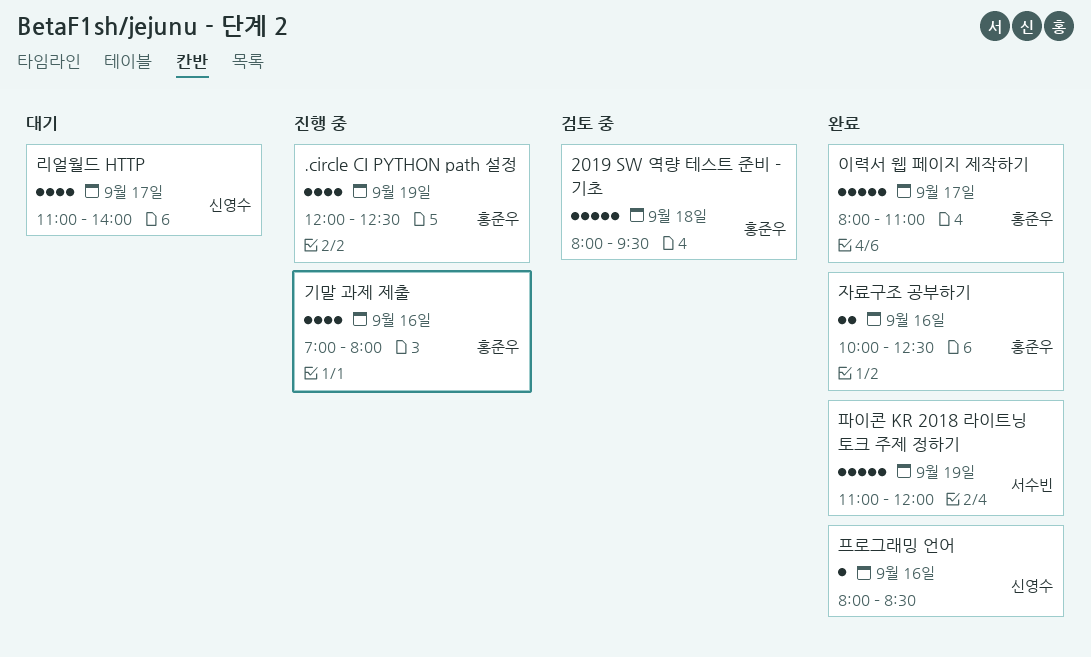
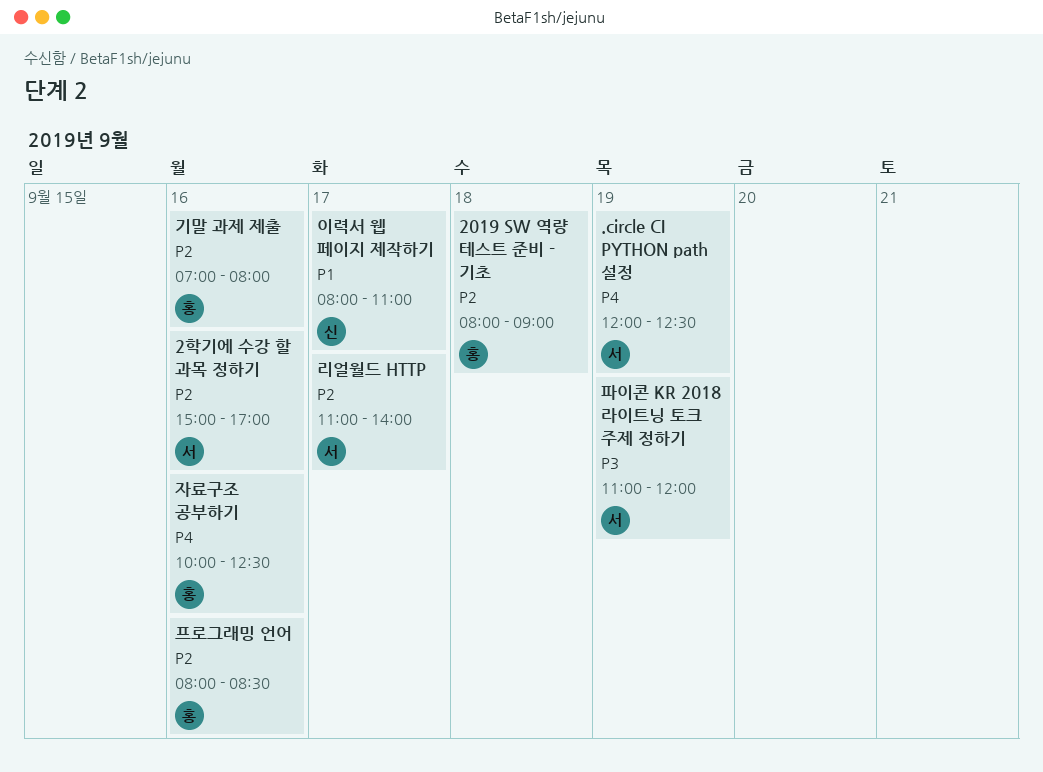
.circle CI PYTHON path 설정, owner: 홍준우 -> 서수빈
2019 SW 역량 테스트 준비 - 기초, ends: 09:30 -> 09:00
2학기에 수강 할 과목 정하기: none -> present
리얼월드 HTTP, owner: 신영수 -> 서수빈
이력서 웹 페이지 제작하기, owner: 홍준우 -> 신영수
프로그래밍 언어, owner: 신영수 -> 홍준우

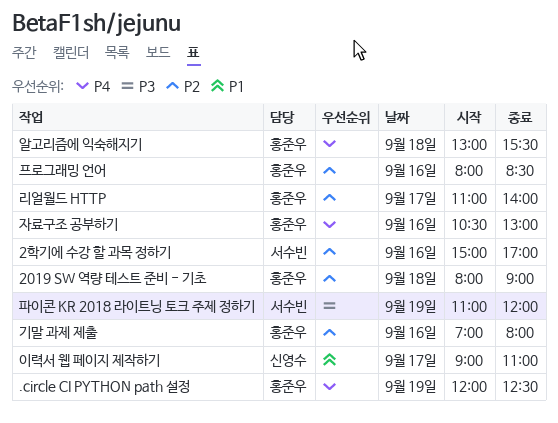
.circle CI PYTHON path 설정, owner: 서수빈 -> 홍준우
리얼월드 HTTP, owner: 서수빈 -> 홍준우
알고리즘에 익숙해지기: none -> present
이력서 웹 페이지 제작하기, begins: 08:00 -> 09:00
자료구조 공부하기, begins: 10:00 -> 10:30
자료구조 공부하기, ends: 12:30 -> 13:00

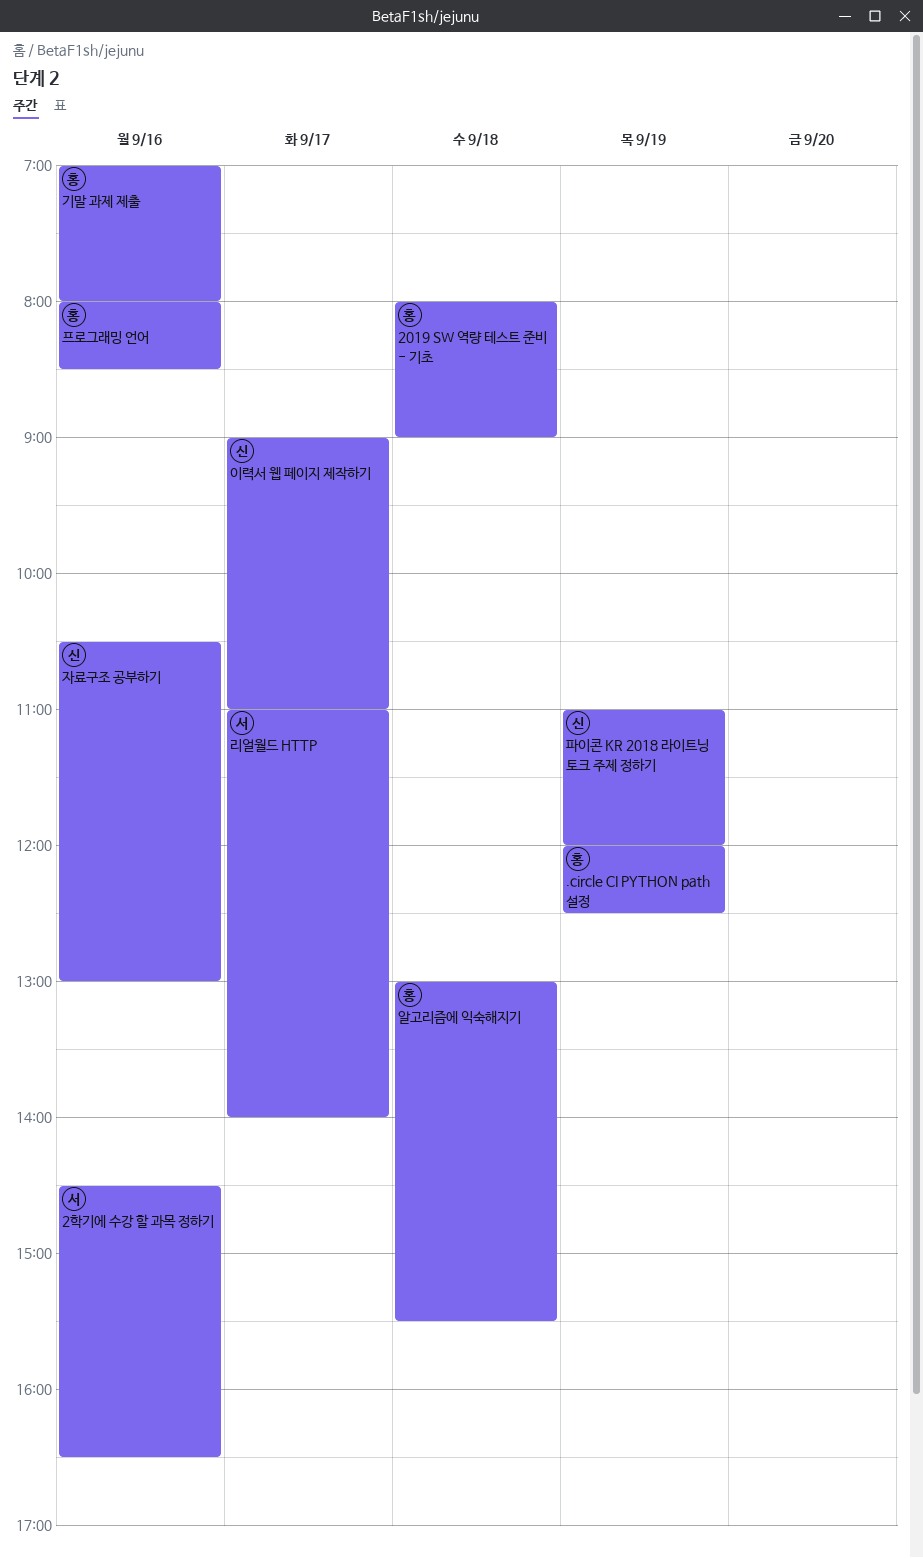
2학기에 수강 할 과목 정하기, begins: 15:00 -> 14:30
2학기에 수강 할 과목 정하기, ends: 17:00 -> 16:30
리얼월드 HTTP, owner: 홍준우 -> 서수빈
자료구조 공부하기, owner: 홍준우 -> 신영수
파이콘 KR 2018 라이트닝 토크 주제 정하기, owner: 서수빈 -> 신영수

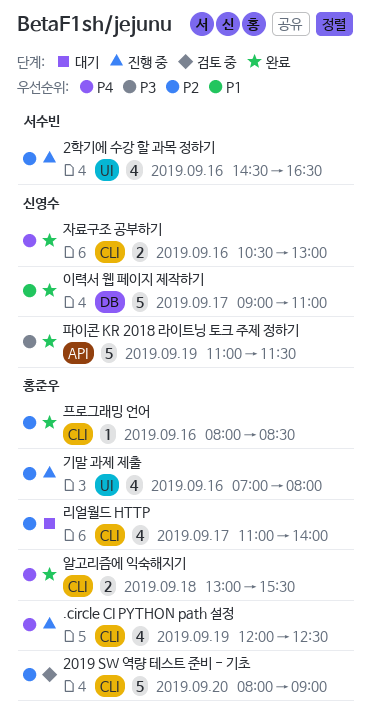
2019 SW 역량 테스트 준비 - 기초, day: Sep 18 -> Sep 20
리얼월드 HTTP, owner: 서수빈 -> 홍준우
파이콘 KR 2018 라이트닝 토크 주제 정하기, ends: 12:00 -> 11:30

